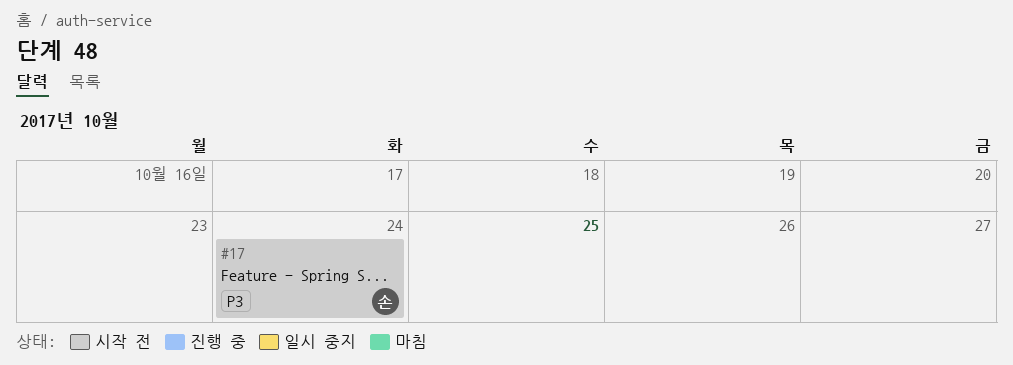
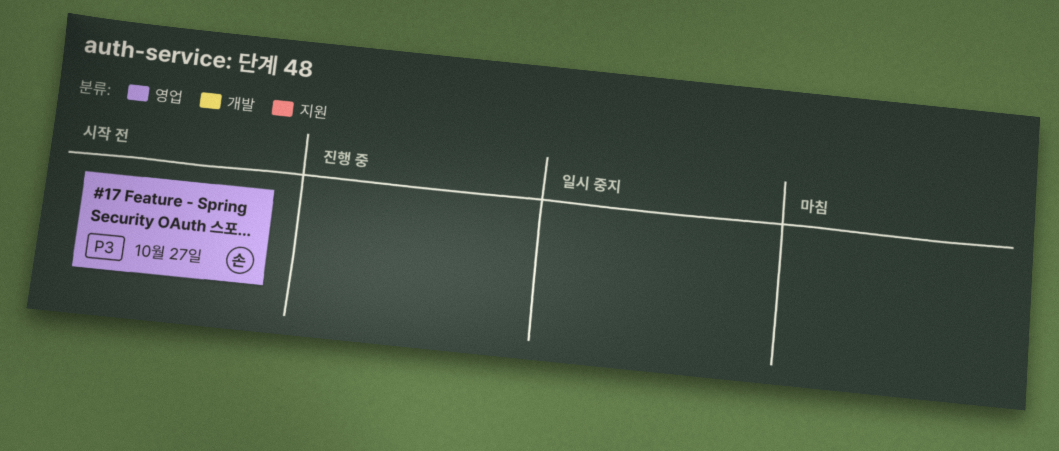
#17, due: Oct 24 -> Oct 27

